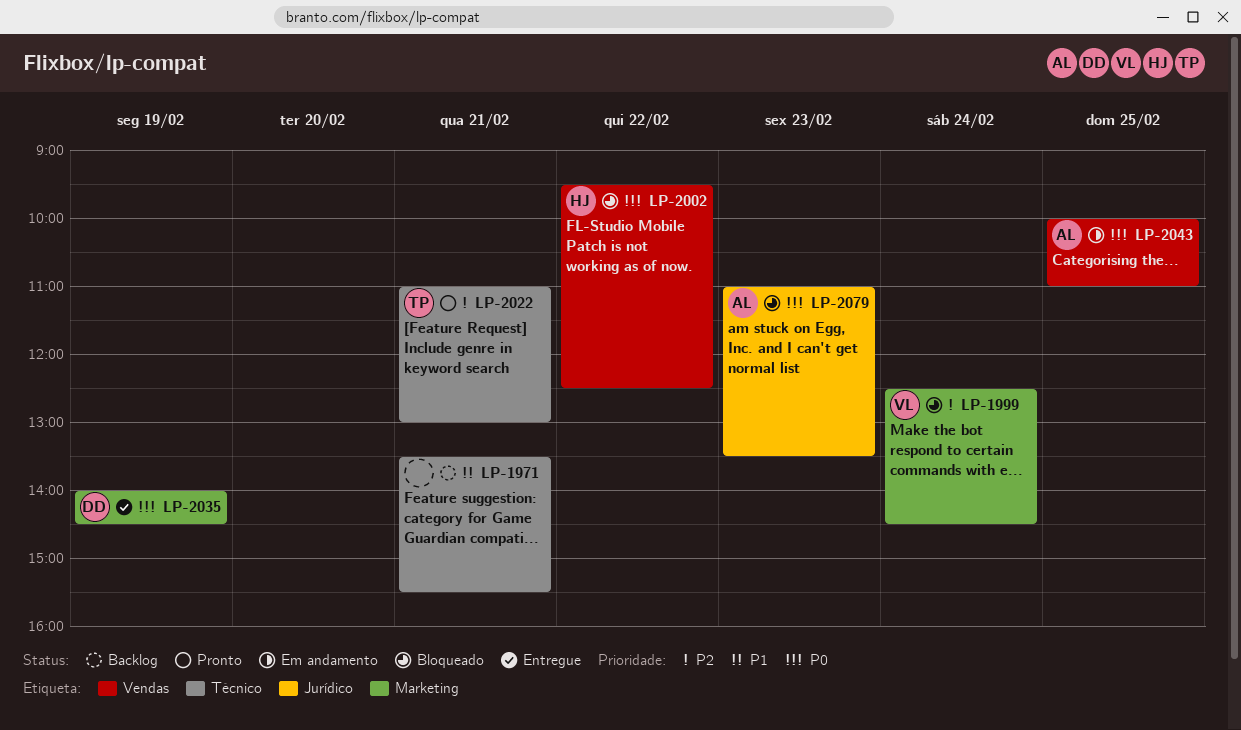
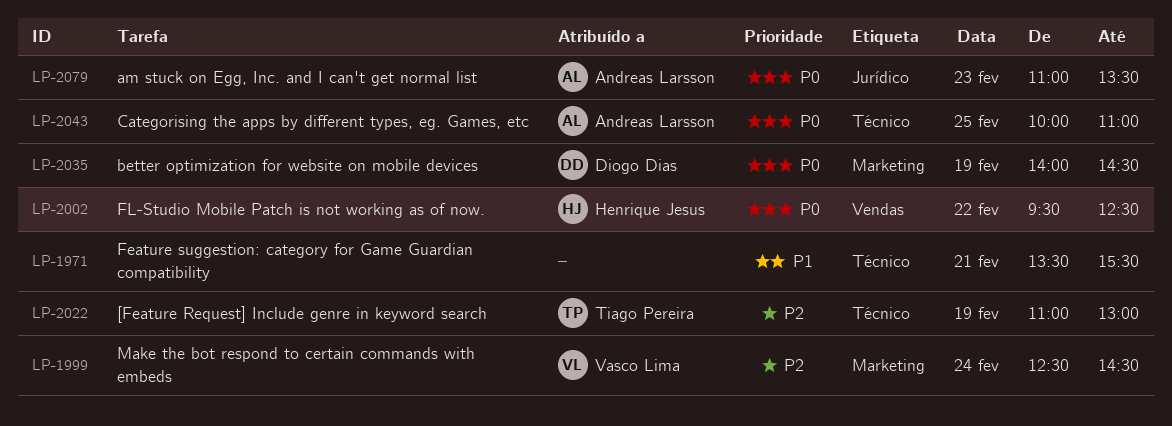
LP-2022, day: Feb 21 -> Feb 19
LP-2043, label: Vendas -> Técnico

